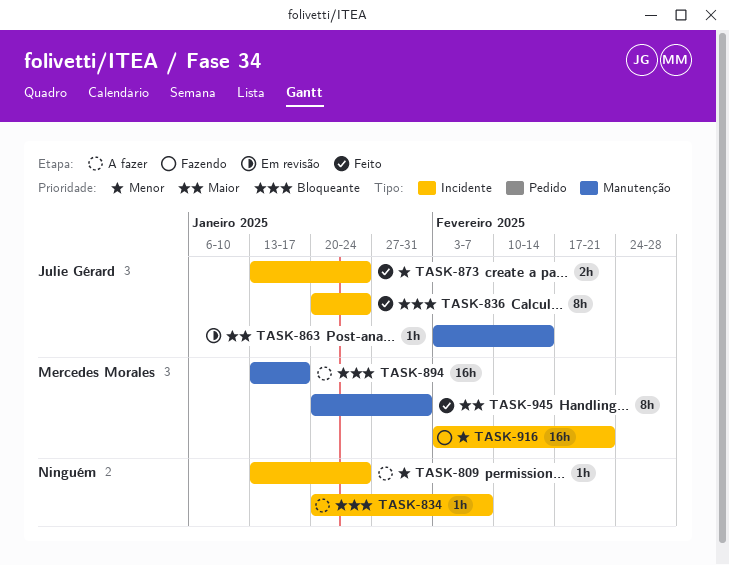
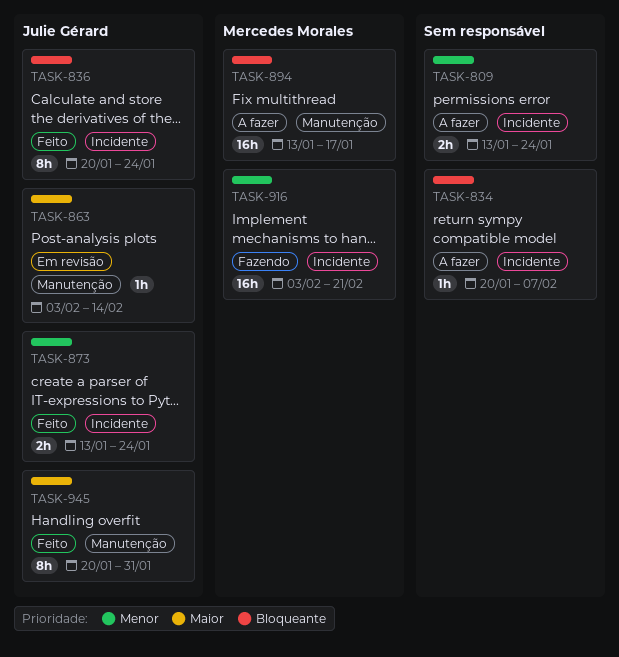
TASK-809, estimate: 1h -> 2h
TASK-945, owner: Mercedes Morales -> Julie Gérard

